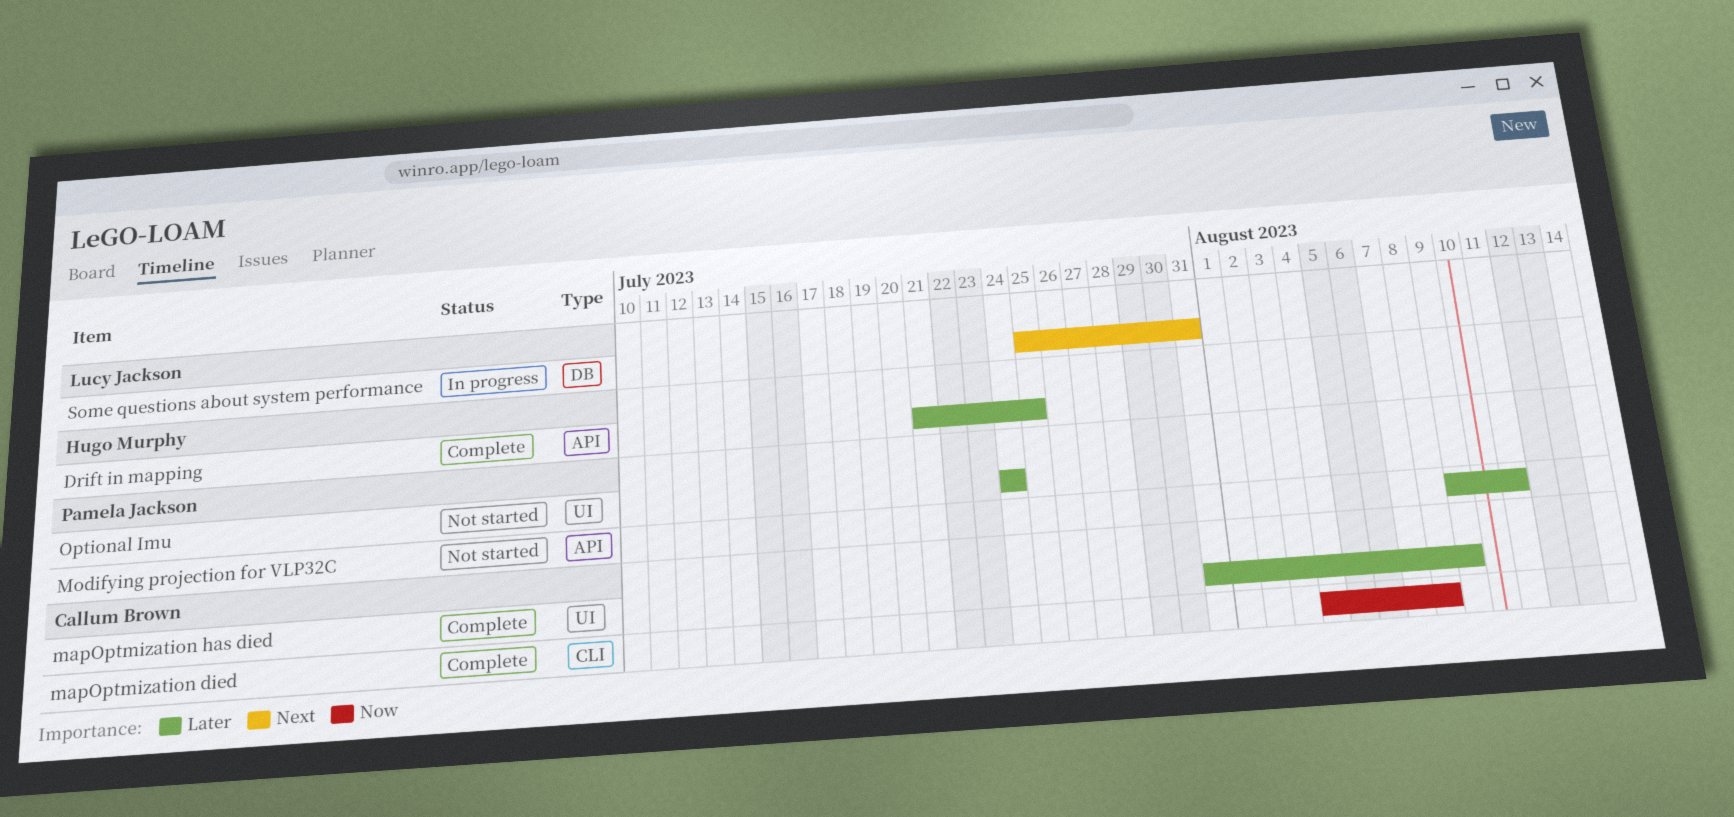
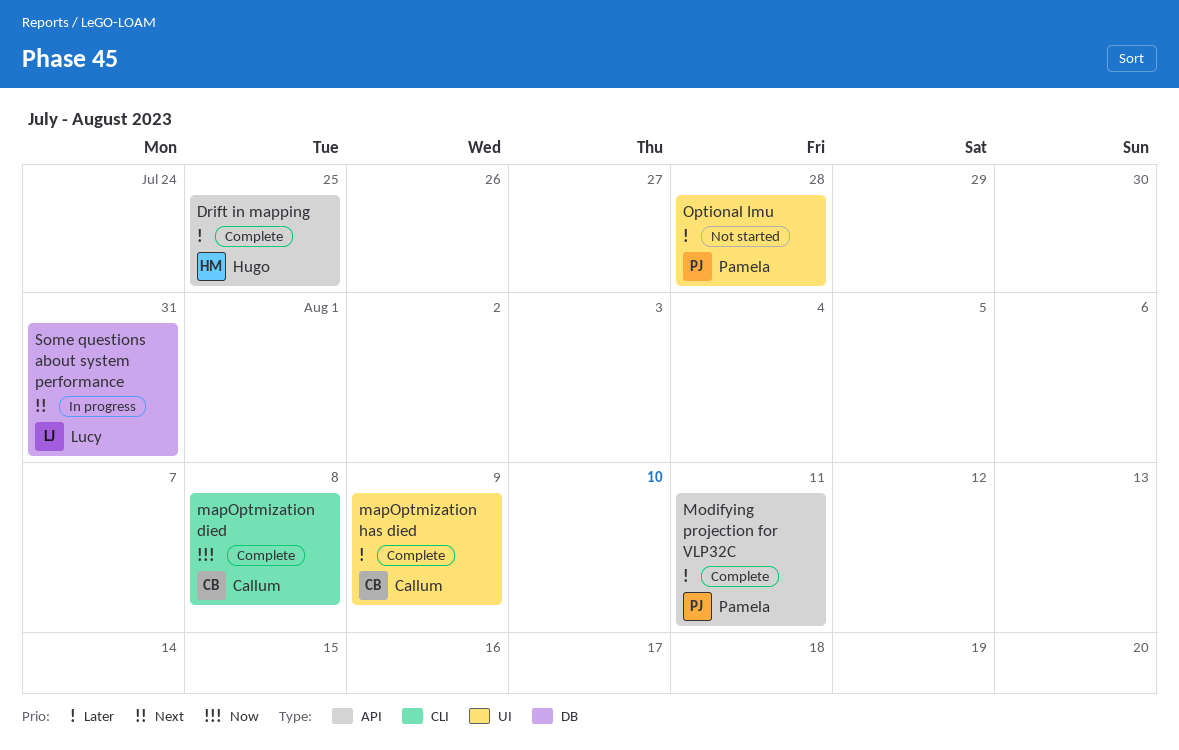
Modifying projection for VLP32C, status: Not started -> Complete
Optional Imu, due: Jul 24 -> Jul 28

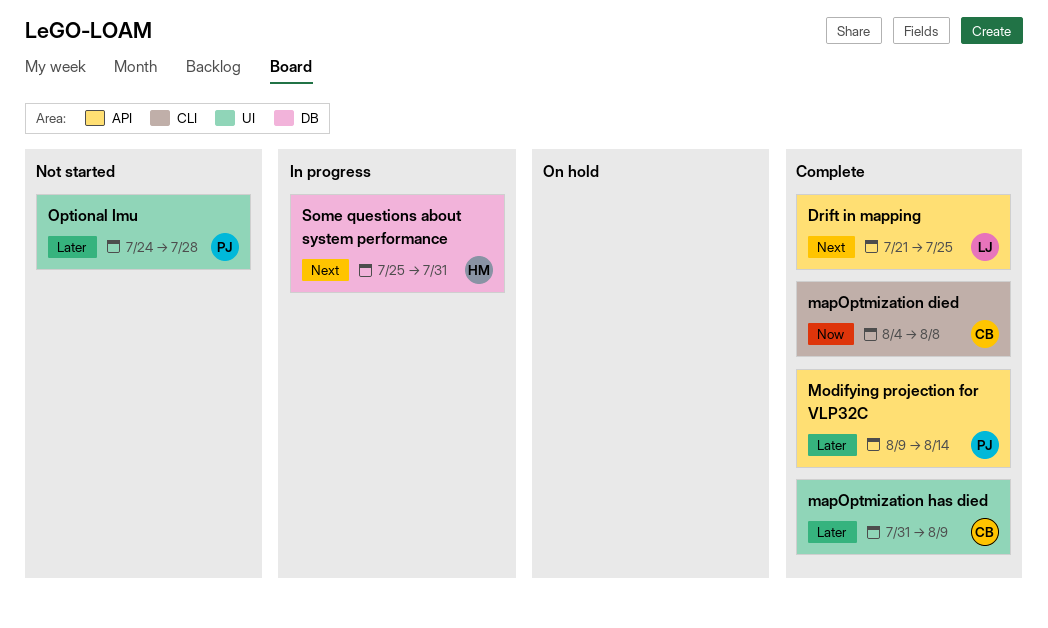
Drift in mapping, owner: Hugo -> Lucy
Drift in mapping, priority: Later -> Next
Modifying projection for VLP32C, due: Aug 11 -> Aug 14
Some questions about system performance, owner: Lucy -> Hugo

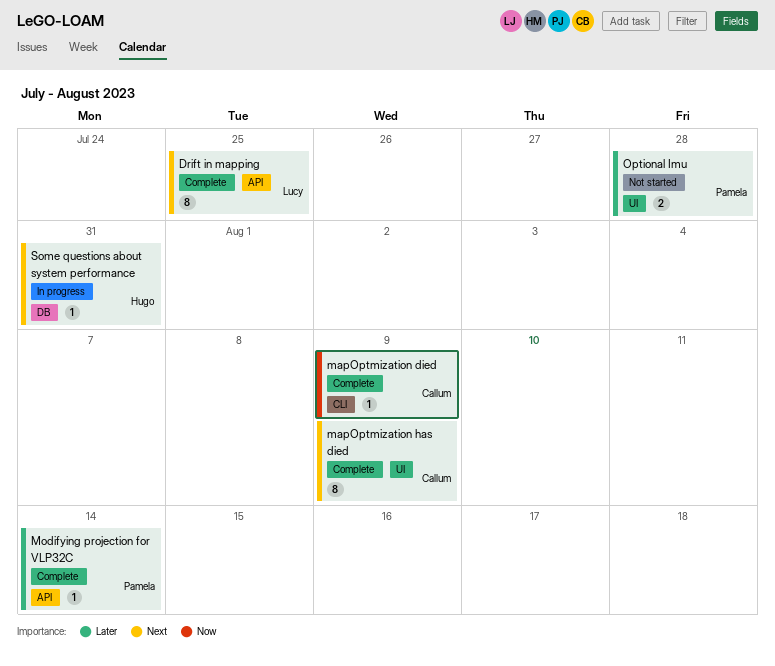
mapOptmization died, due: Aug 8 -> Aug 9
mapOptmization has died, priority: Later -> Next

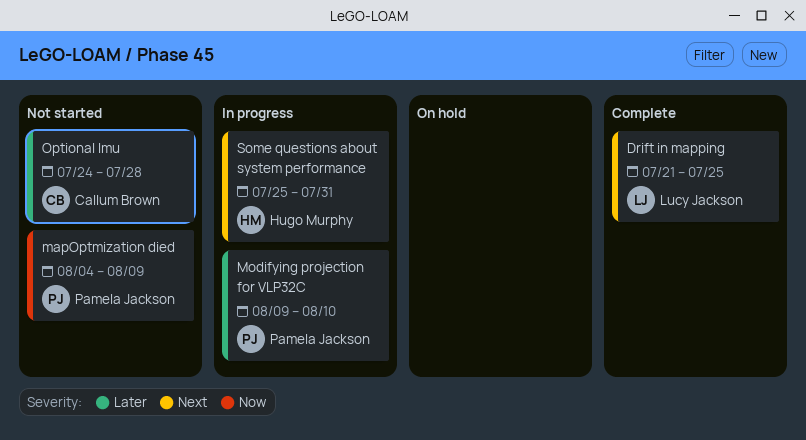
mapOptmization died, status: Complete -> Not started
mapOptmization died, owner: Callum Brown -> Pamela Jackson
mapOptmization has died: present -> none
Modifying projection for VLP32C, status: Complete -> In progress
Modifying projection for VLP32C, due: Aug 14 -> Aug 10
Optional Imu, owner: Pamela Jackson -> Callum Brown

